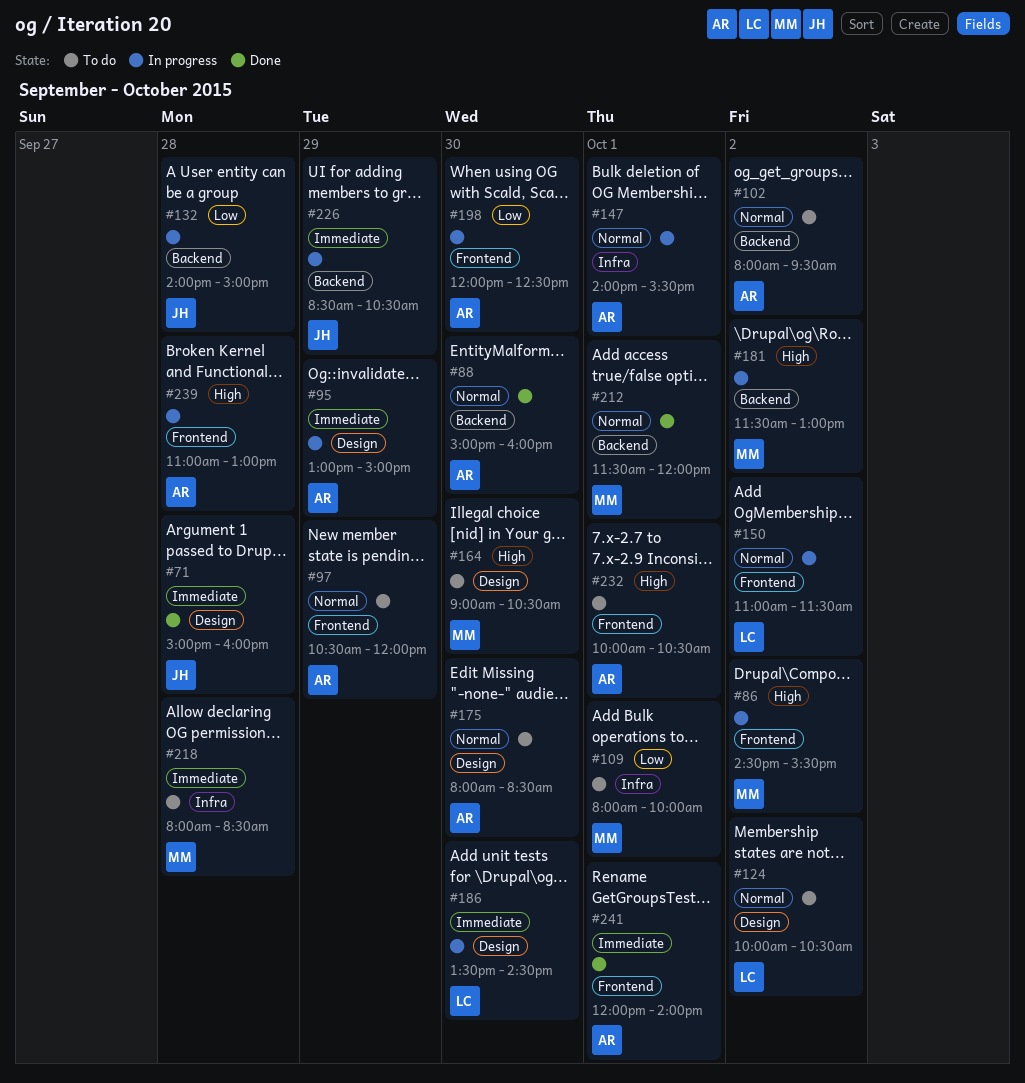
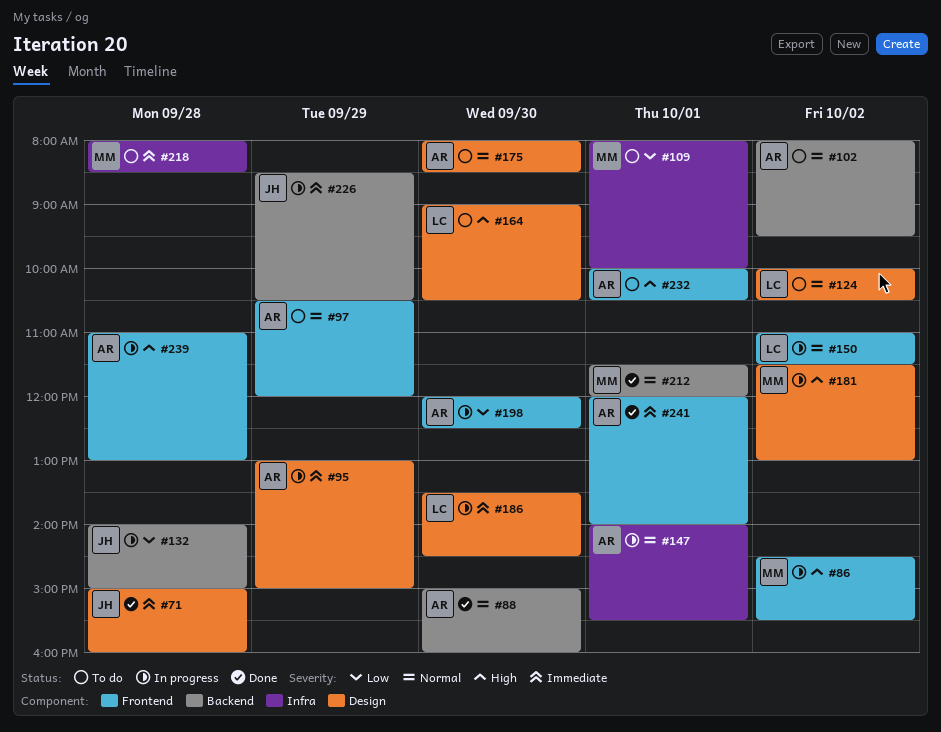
#164, owner: MM -> LC
#181, label: Backend -> Design

